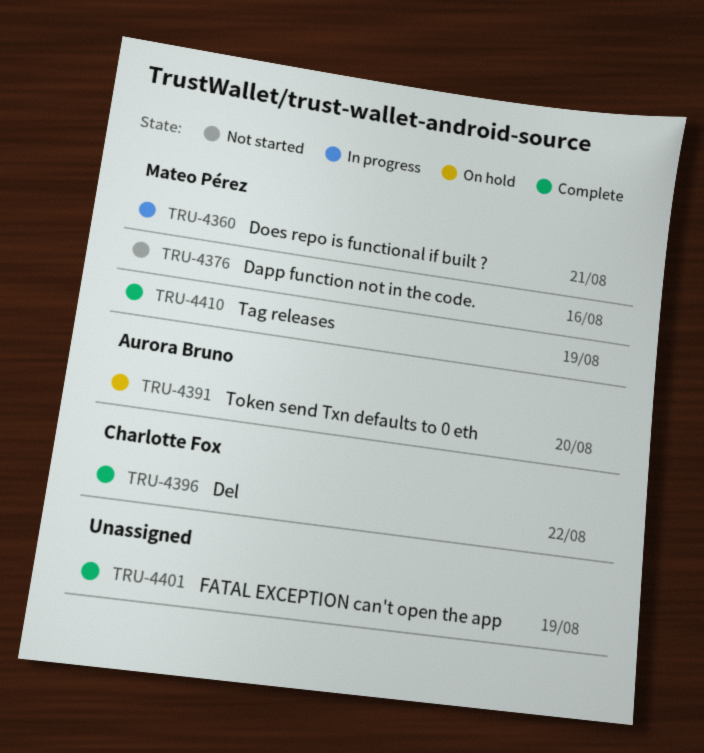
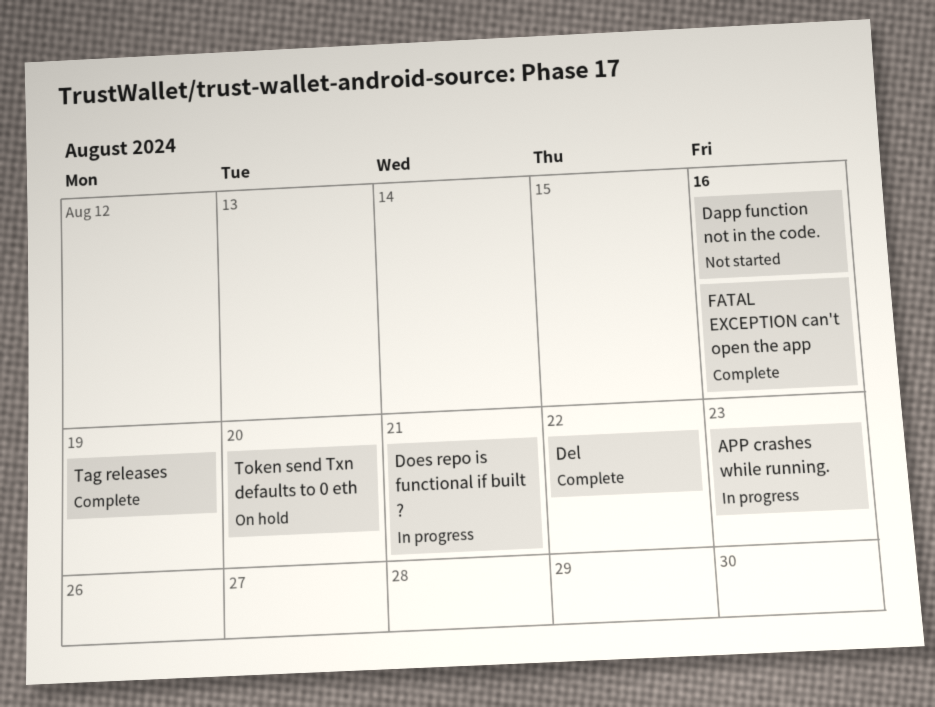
APP crashes while running.: none -> present
FATAL EXCEPTION can't open the app, due: Aug 19 -> Aug 16

